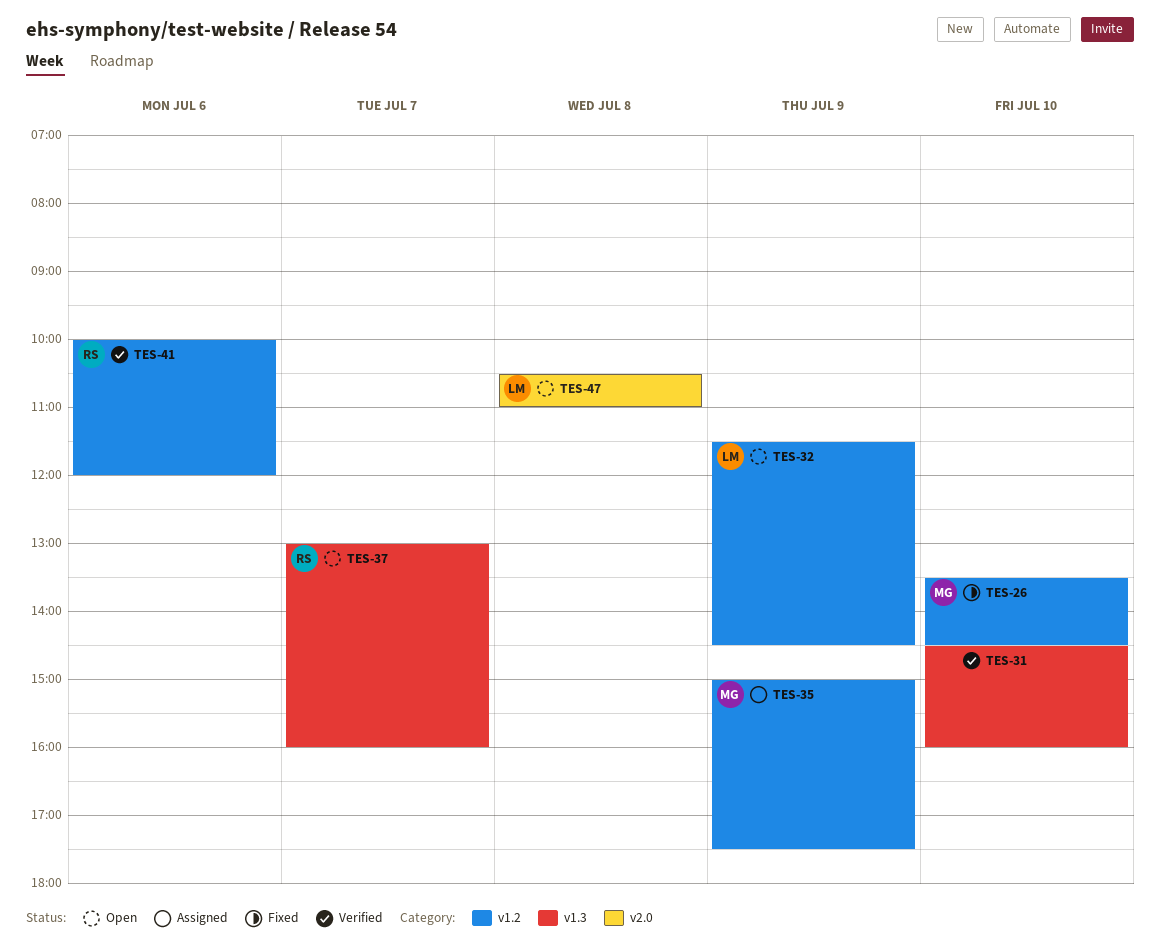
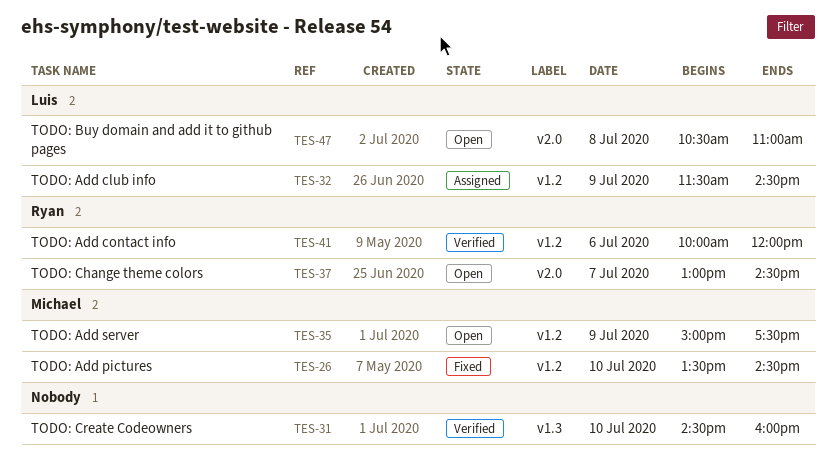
TES-32, status: Open -> Assigned
TES-35, status: Assigned -> Open
TES-37, label: v1.3 -> v2.0
TES-37, ends: 16:00 -> 14:30

